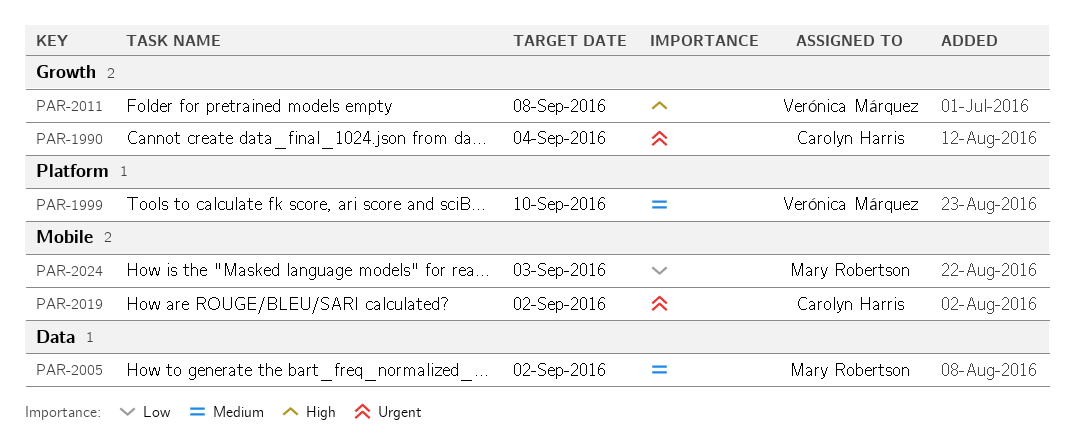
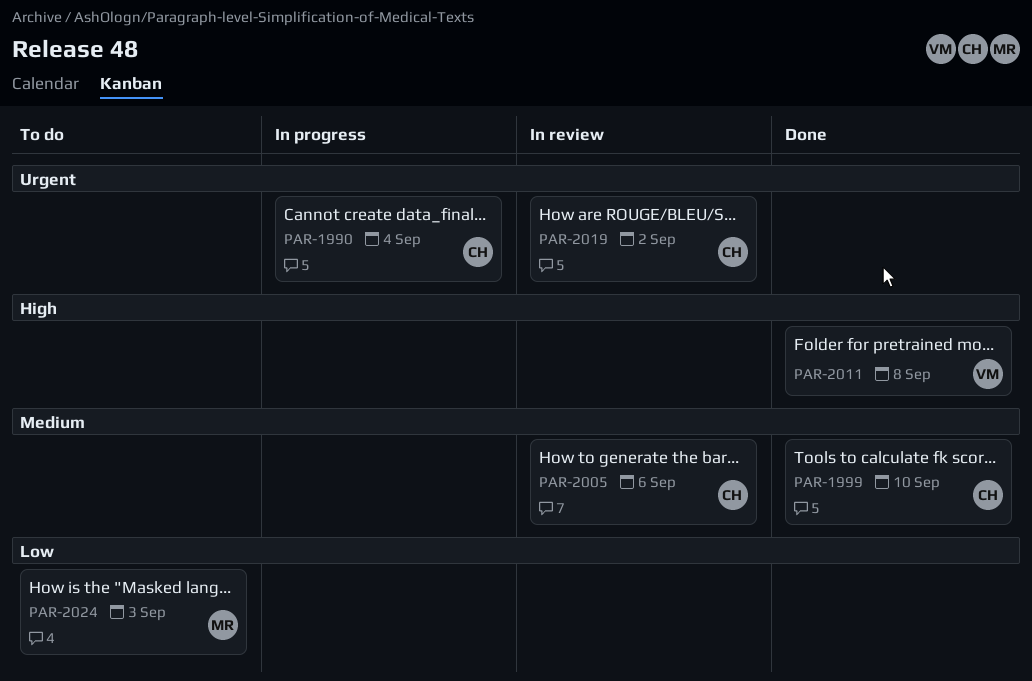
PAR-1999, owner: Verónica Márquez -> Carolyn Harris
PAR-2005, owner: Mary Robertson -> Carolyn Harris
PAR-2005, due: Sep 2 -> Sep 6

